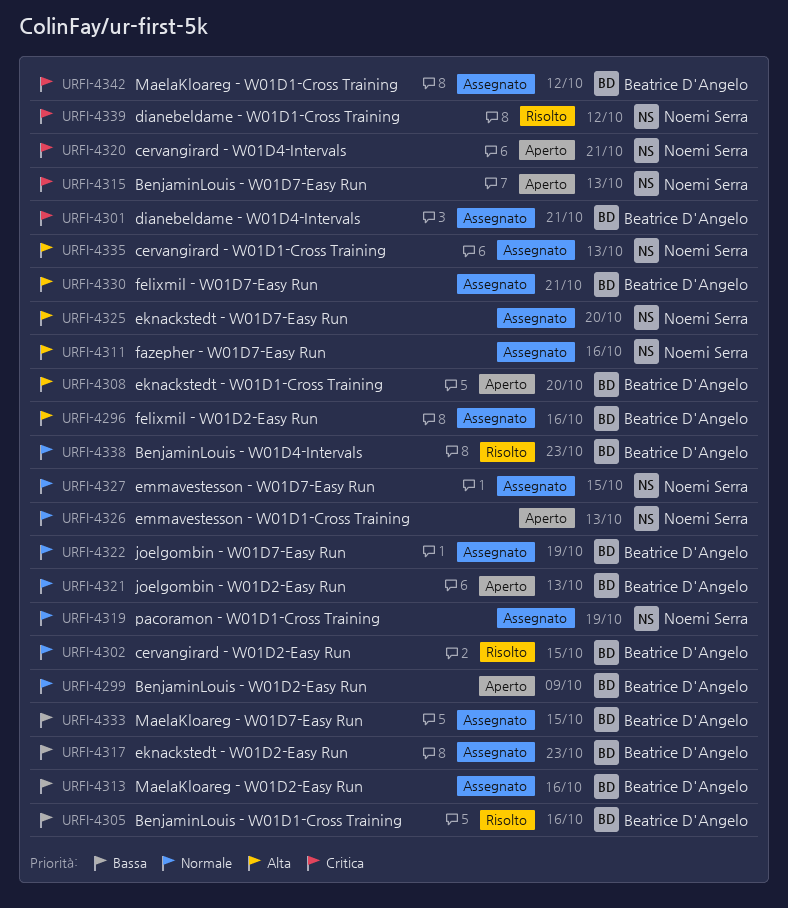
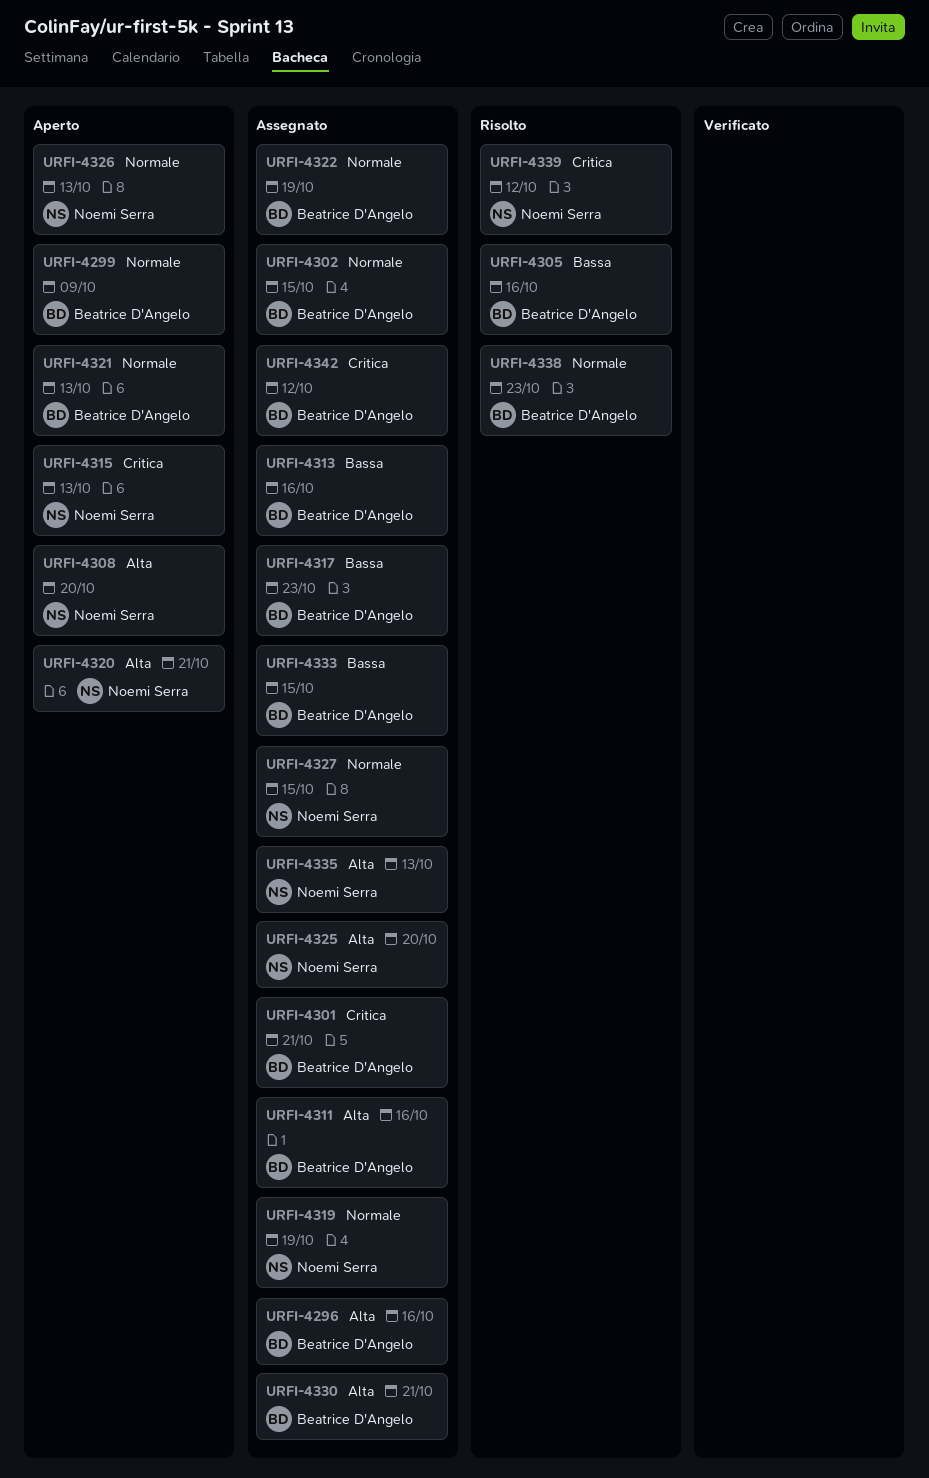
URFI-4302, status: Risolto -> Assegnato
URFI-4308, owner: Beatrice D'Angelo -> Noemi Serra
URFI-4311, owner: Noemi Serra -> Beatrice D'Angelo
URFI-4320, priority: Critica -> Alta

